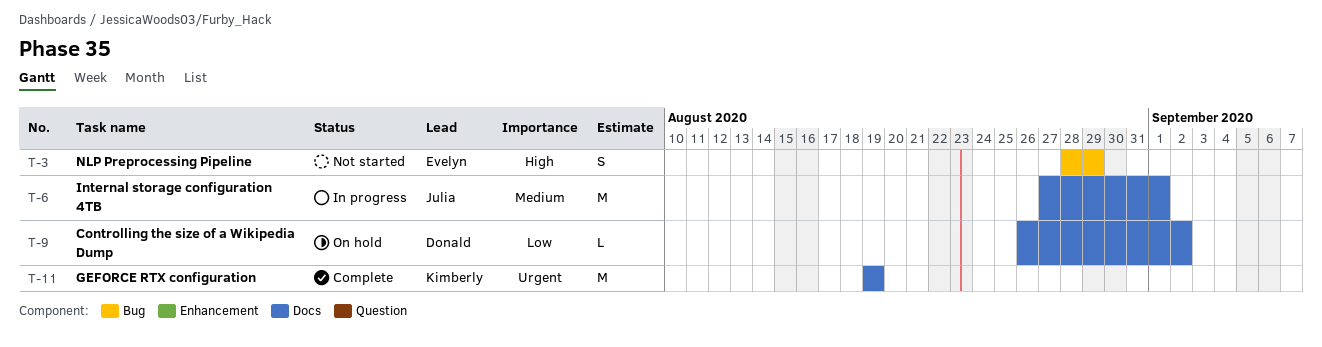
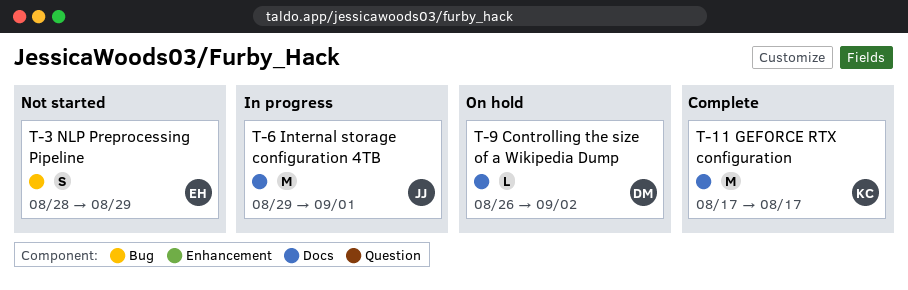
T-6, start: Aug 27 -> Aug 29
T-11, start: Aug 19 -> Aug 17
T-11, due: Aug 19 -> Aug 17

